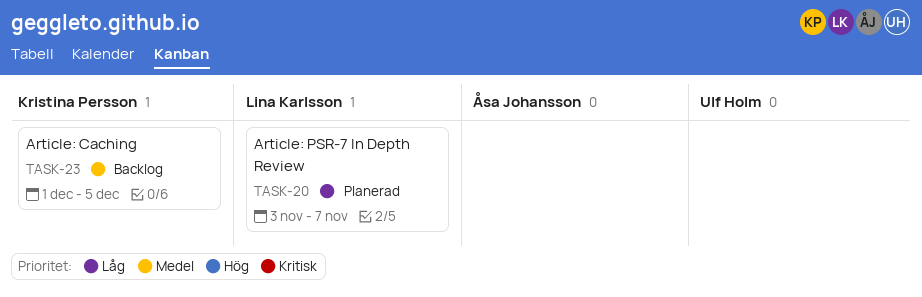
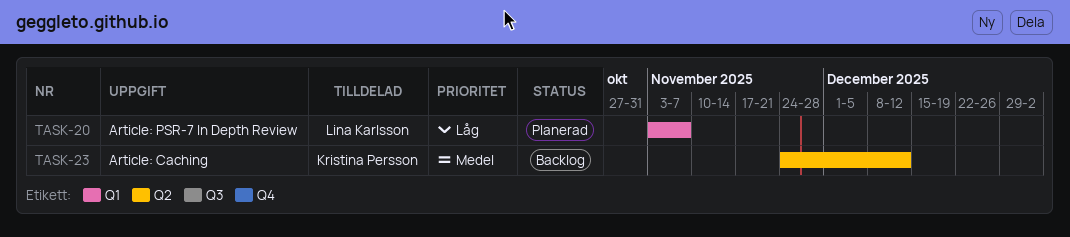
TASK-23, start: Dec 1 -> Nov 24
TASK-23, due: Dec 5 -> Dec 12

